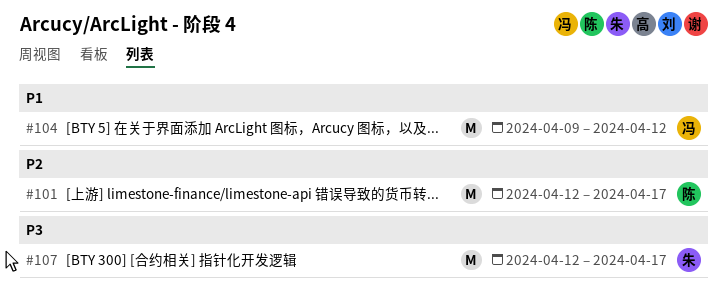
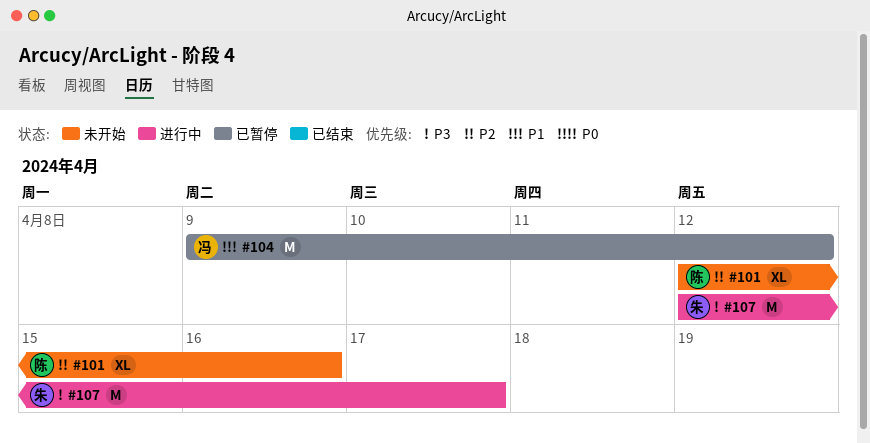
#101, estimate: M -> XL
#101, due: Apr 17 -> Apr 16

